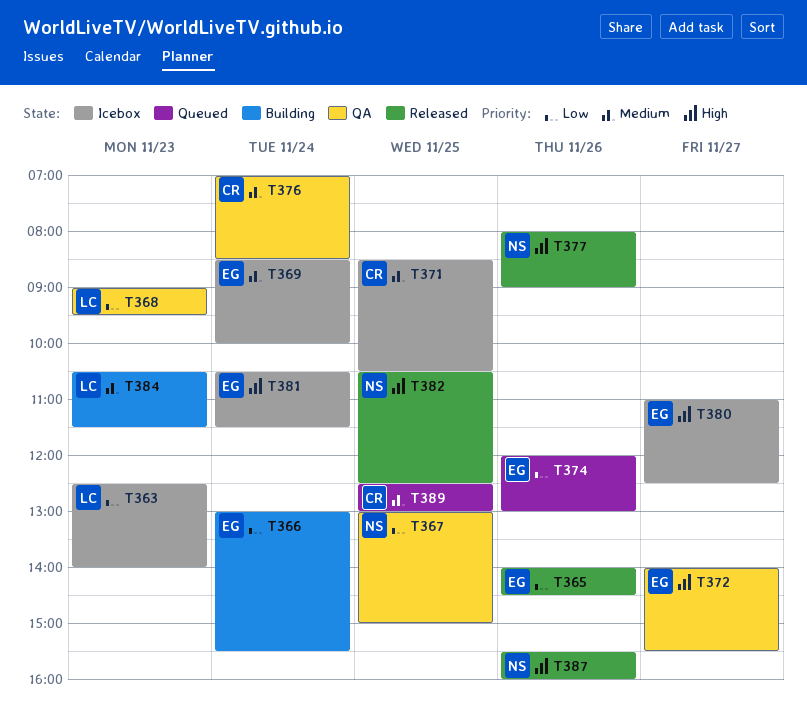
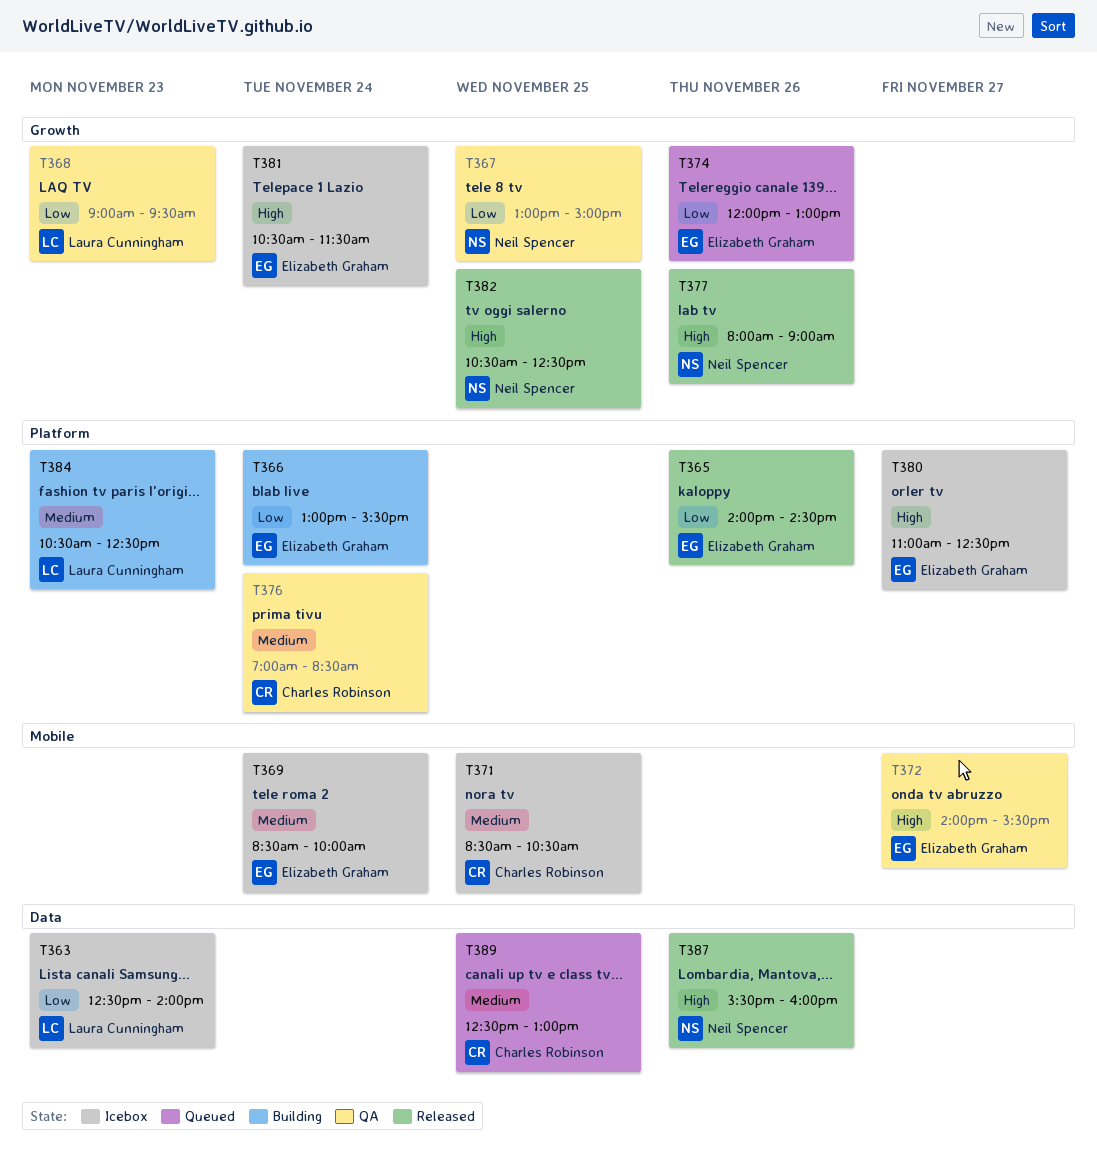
T384, ends: 11:30 -> 12:30

